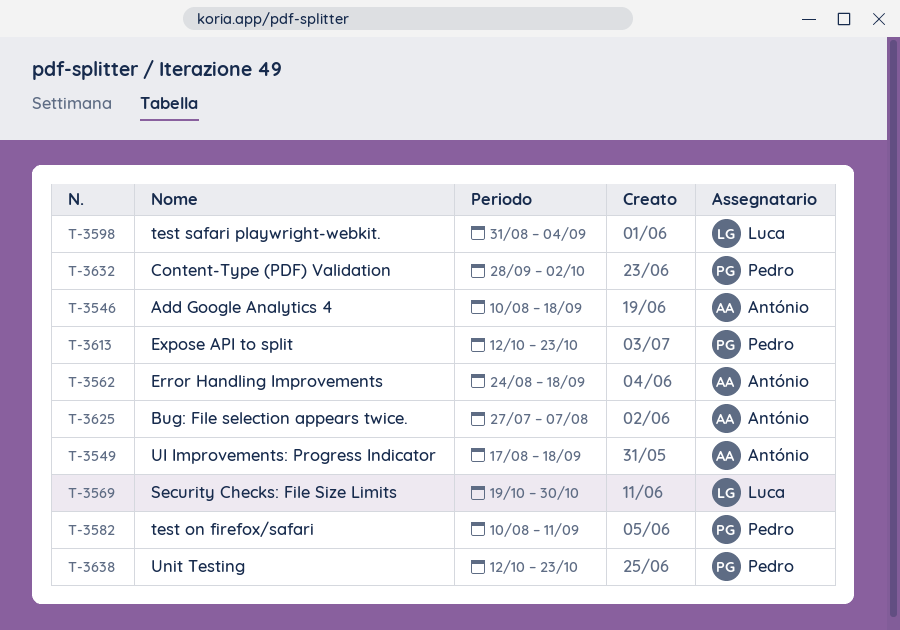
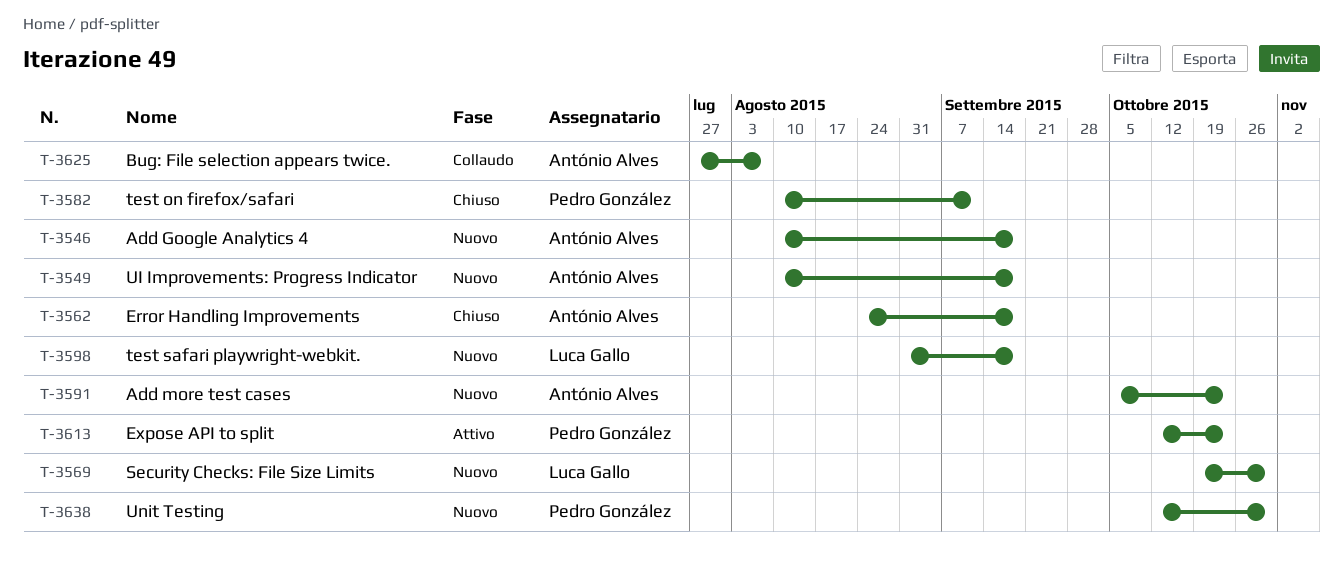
T-3549, start: Aug 17 -> Aug 10
T-3591: none -> present
T-3598, due: Sep 4 -> Sep 18
T-3632: present -> none
T-3638, due: Oct 23 -> Oct 30

